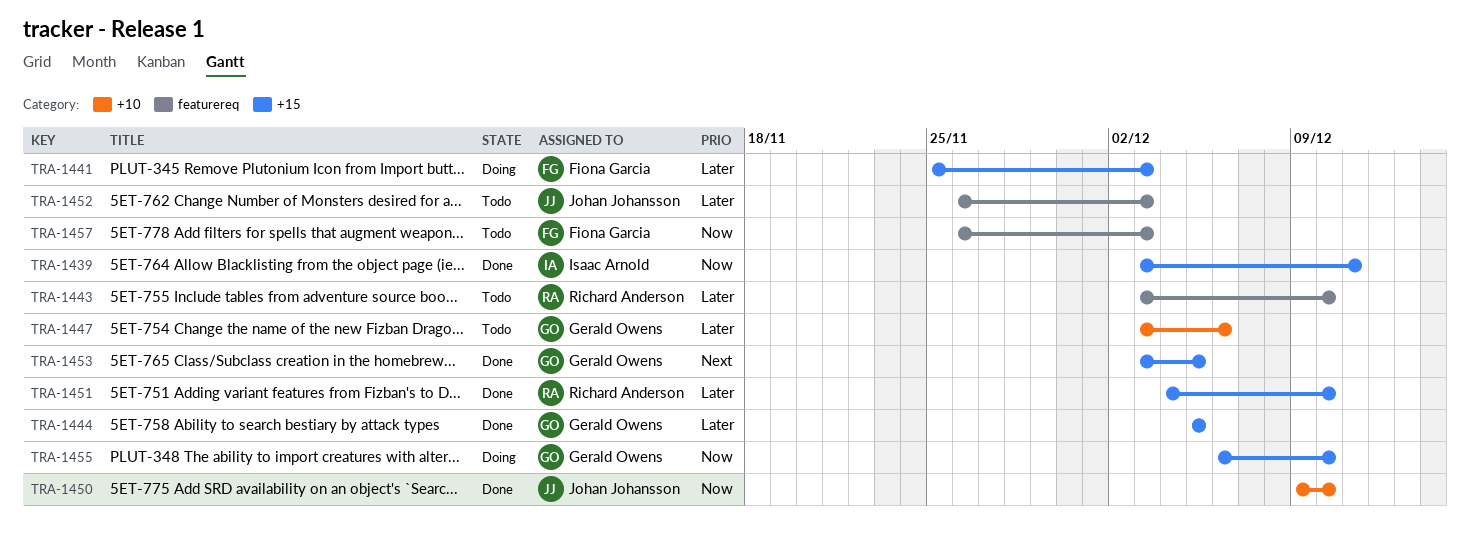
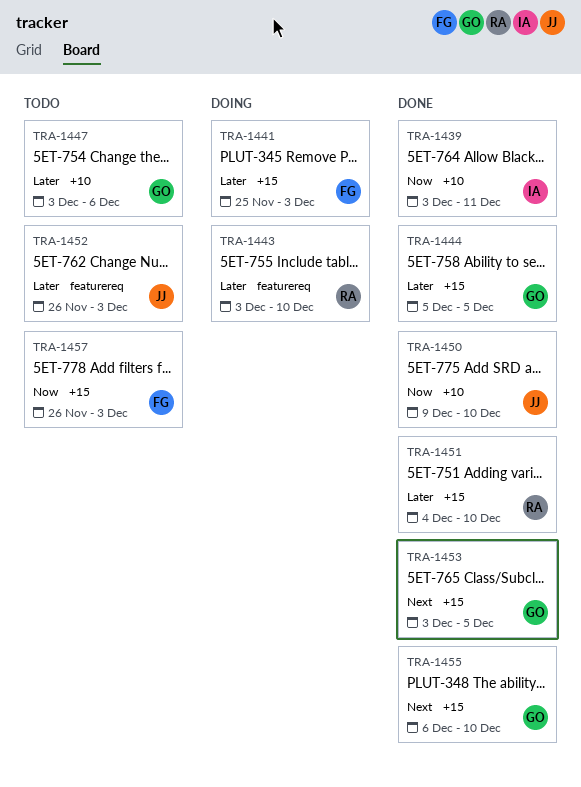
TRA-1439, label: +15 -> +10
TRA-1443, status: Todo -> Doing
TRA-1455, status: Doing -> Done
TRA-1455, priority: Now -> Next
TRA-1457, label: featurereq -> +15

